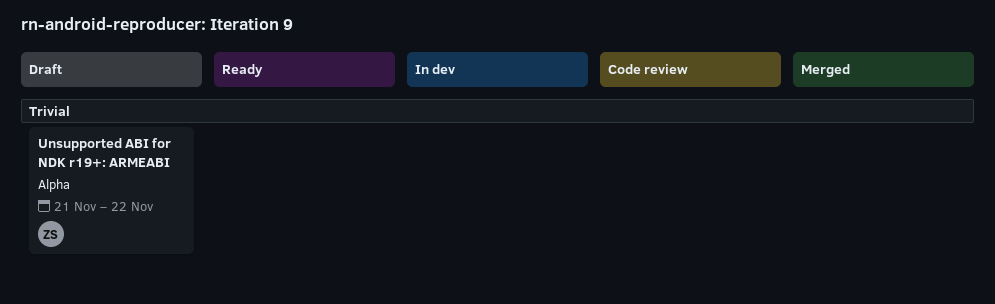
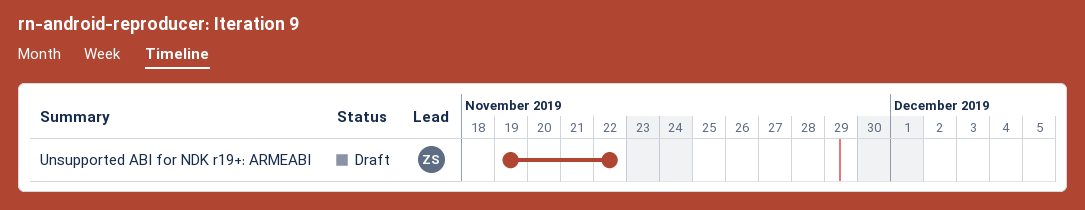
Unsupported ABI for NDK r19+: ARMEABI, start: Nov 21 -> Nov 19

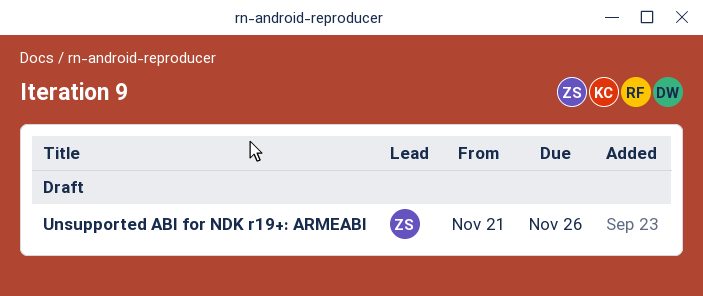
Unsupported ABI for NDK r19+: ARMEABI, start: Nov 19 -> Nov 21
Unsupported ABI for NDK r19+: ARMEABI, due: Nov 22 -> Nov 26

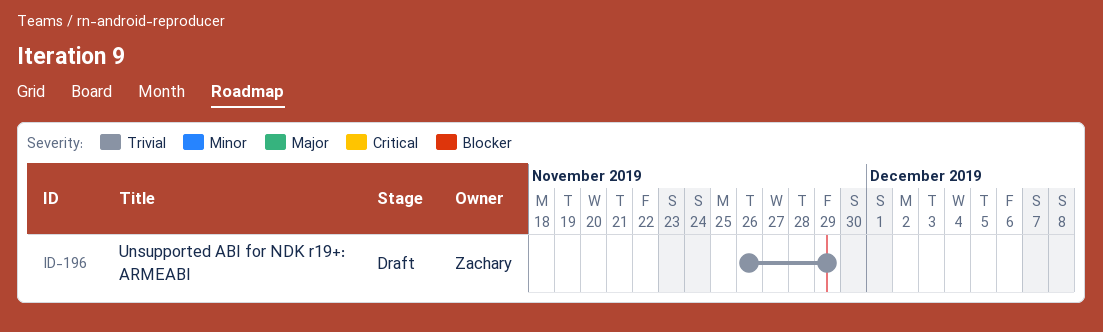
Unsupported ABI for NDK r19+: ARMEABI, start: Nov 21 -> Nov 26
Unsupported ABI for NDK r19+: ARMEABI, due: Nov 26 -> Nov 29

